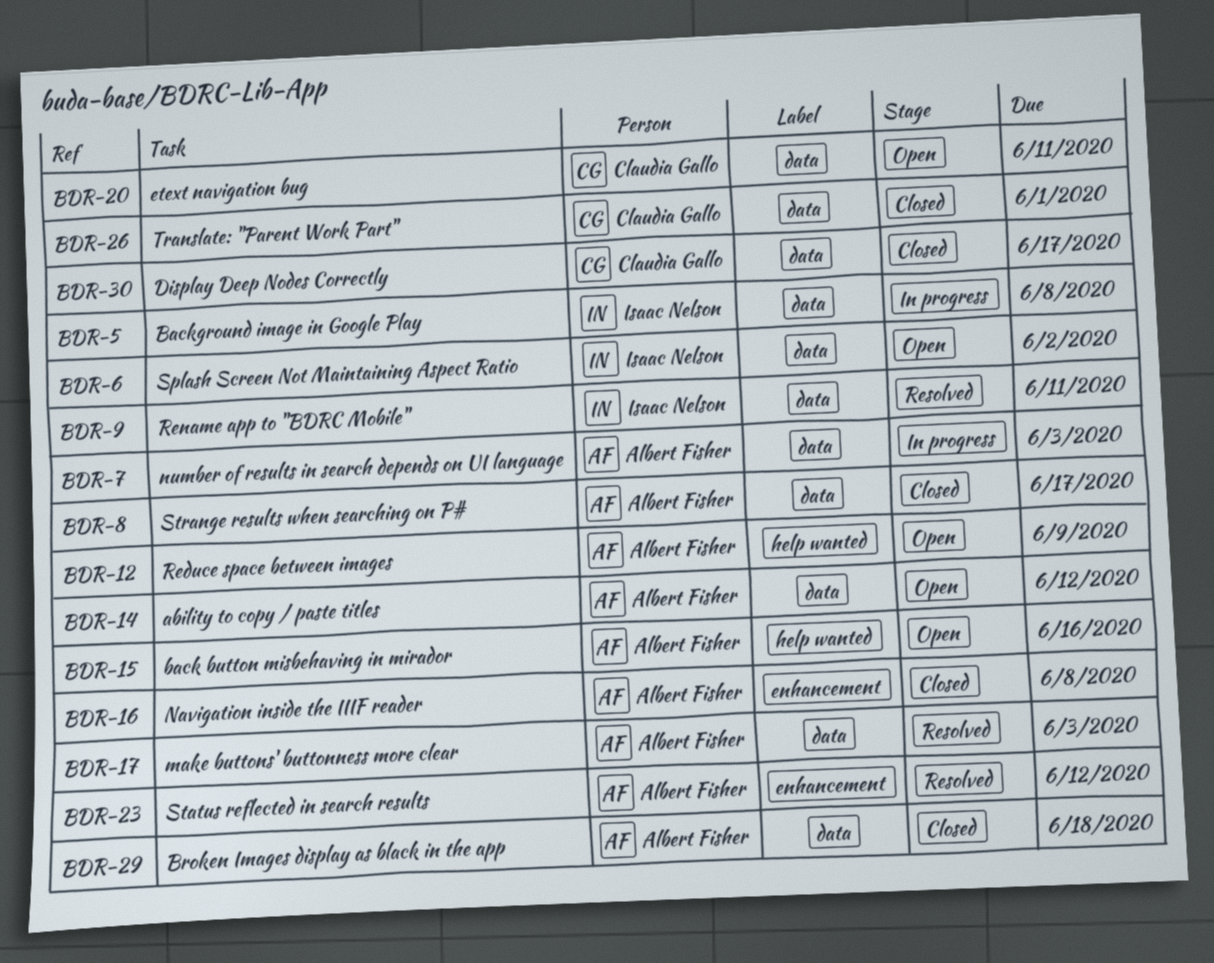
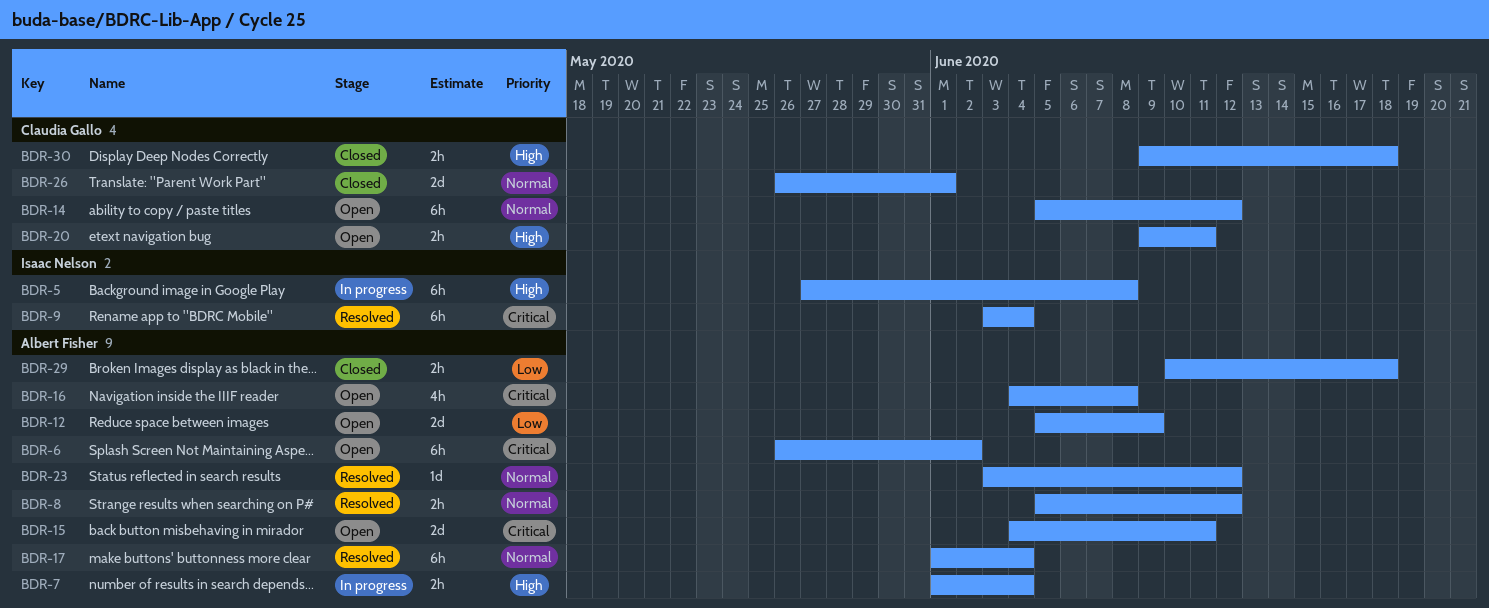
BDR-6, owner: Isaac Nelson -> Albert Fisher
BDR-7, due: Jun 3 -> Jun 4
BDR-8, status: Closed -> Resolved
BDR-8, due: Jun 17 -> Jun 12
BDR-9, due: Jun 11 -> Jun 4
BDR-14, owner: Albert Fisher -> Claudia Gallo
BDR-15, due: Jun 16 -> Jun 11
BDR-16, status: Closed -> Open
BDR-17, due: Jun 3 -> Jun 4
BDR-30, due: Jun 17 -> Jun 18

